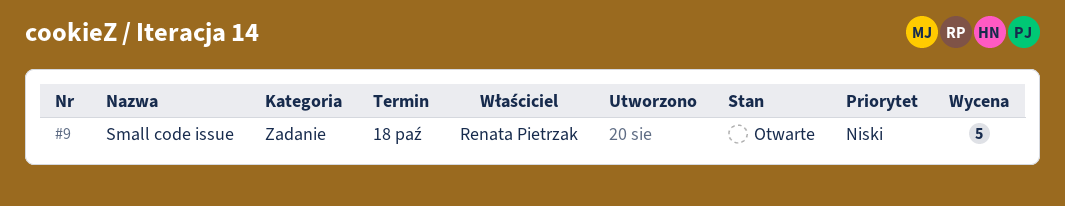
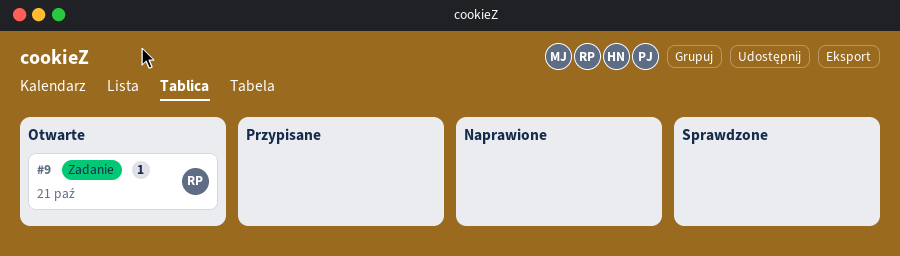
#9, estimate: 5 -> 1
#9, due: Oct 18 -> Oct 21

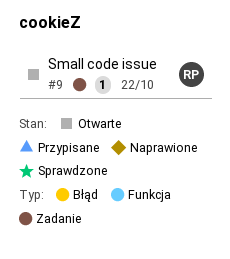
#9, due: Oct 21 -> Oct 22

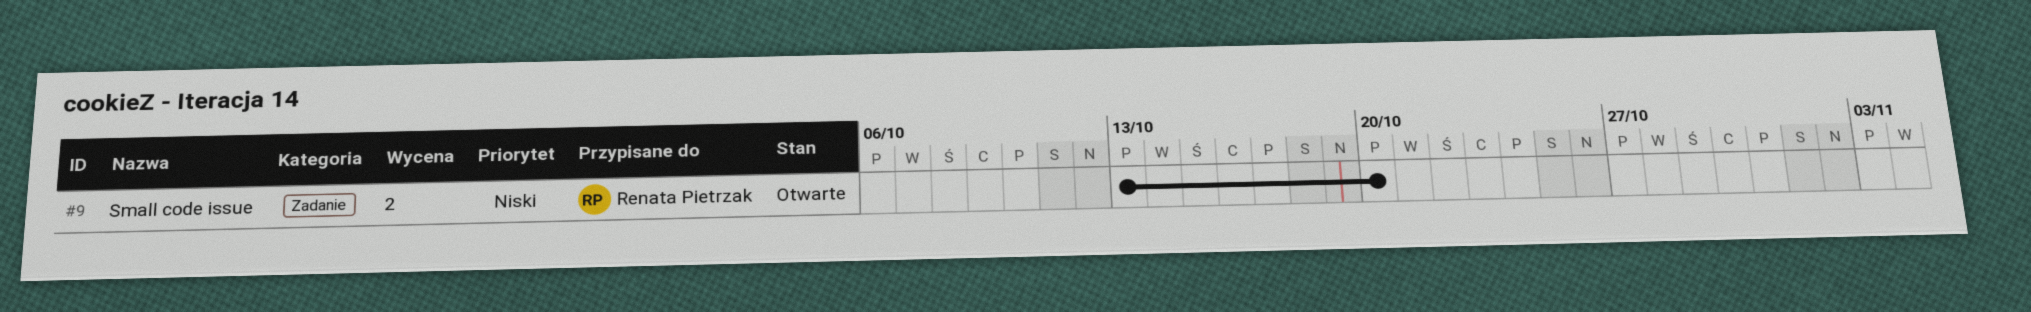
#9, estimate: 1 -> 2
#9, due: Oct 22 -> Oct 20

